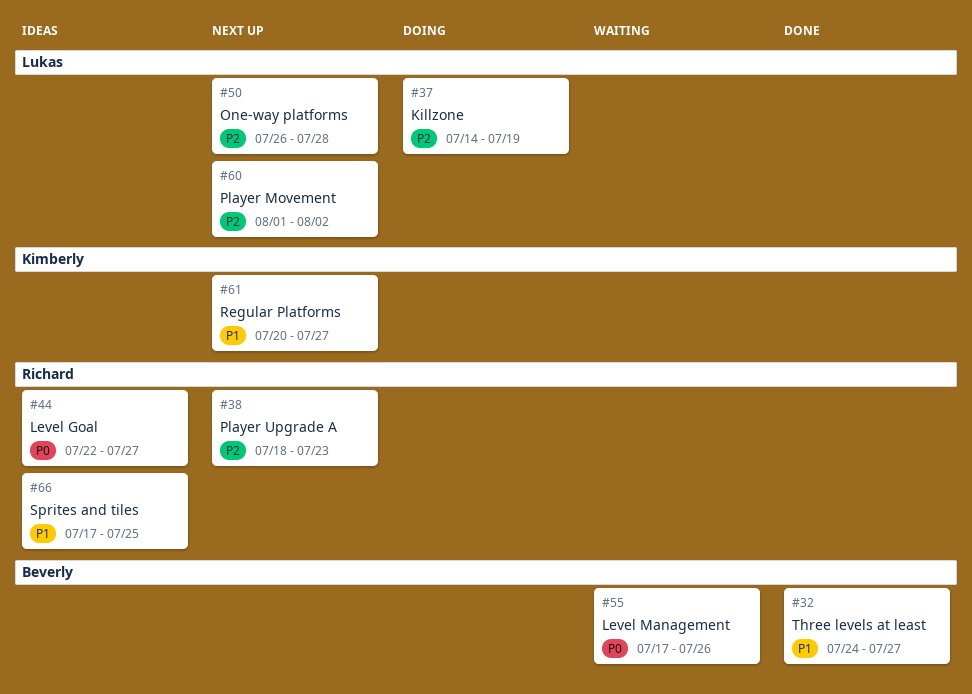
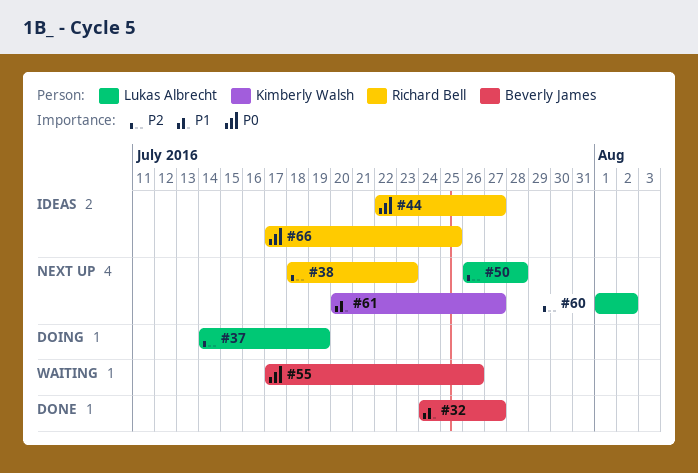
#66, priority: P1 -> P0

